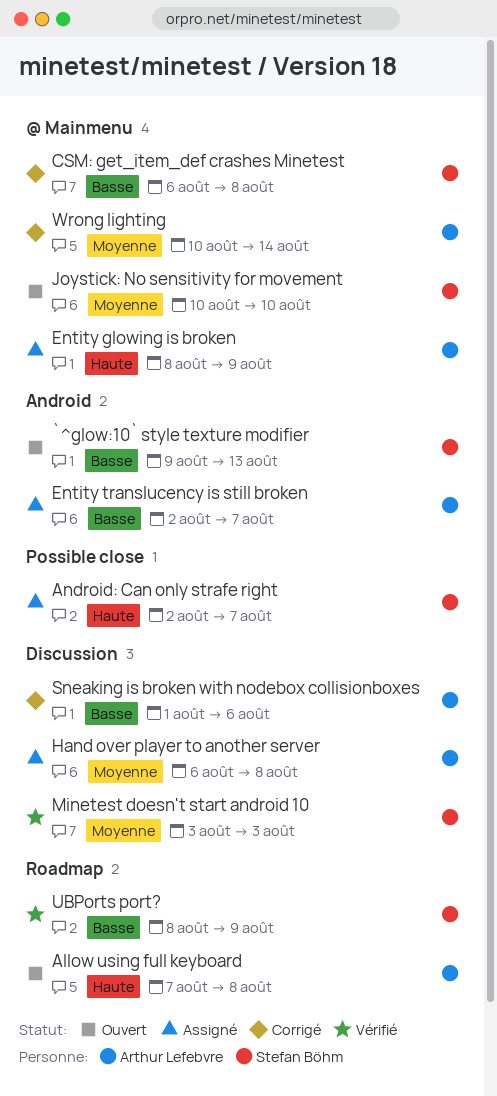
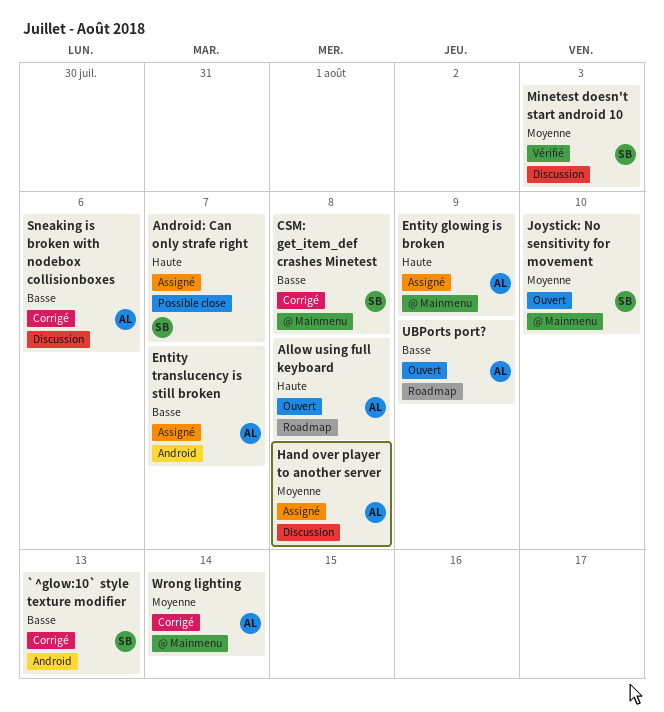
`^glow:10` style texture modifier, status: Ouvert -> Corrigé
UBPorts port?, status: Vérifié -> Ouvert
UBPorts port?, owner: Stefan Böhm -> Arthur Lefebvre

